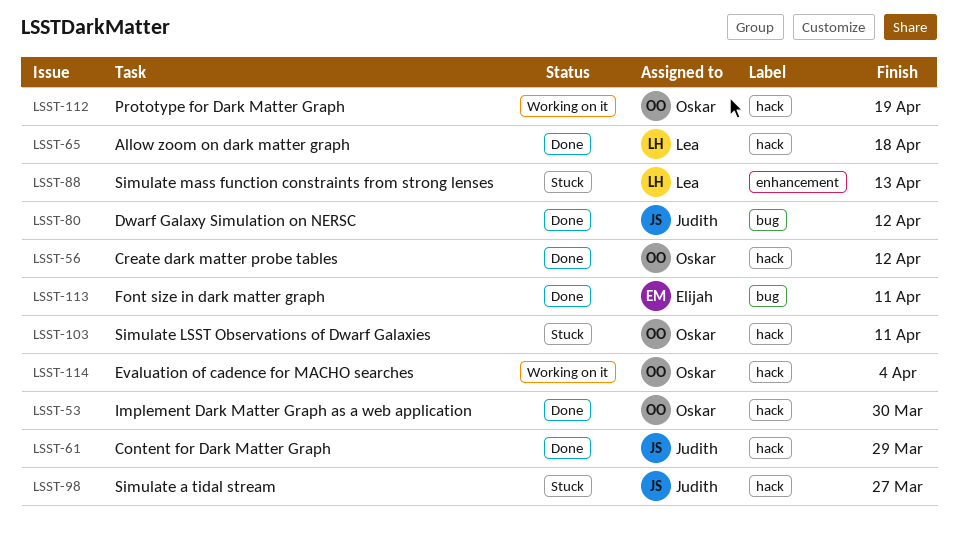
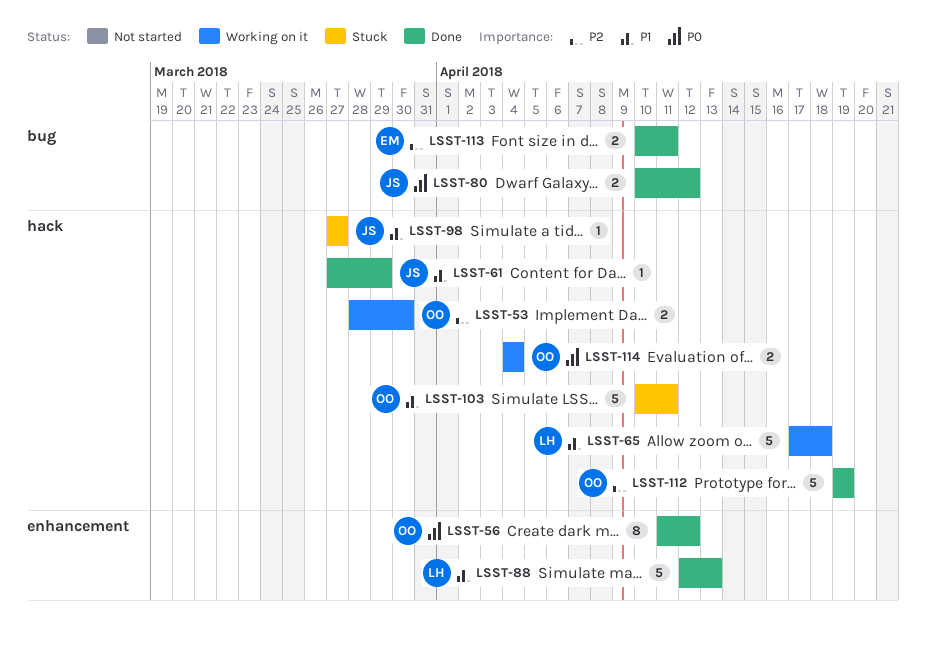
LSST-53, status: Done -> Working on it
LSST-56, label: hack -> enhancement
LSST-65, status: Done -> Working on it
LSST-88, status: Stuck -> Done
LSST-112, status: Working on it -> Done

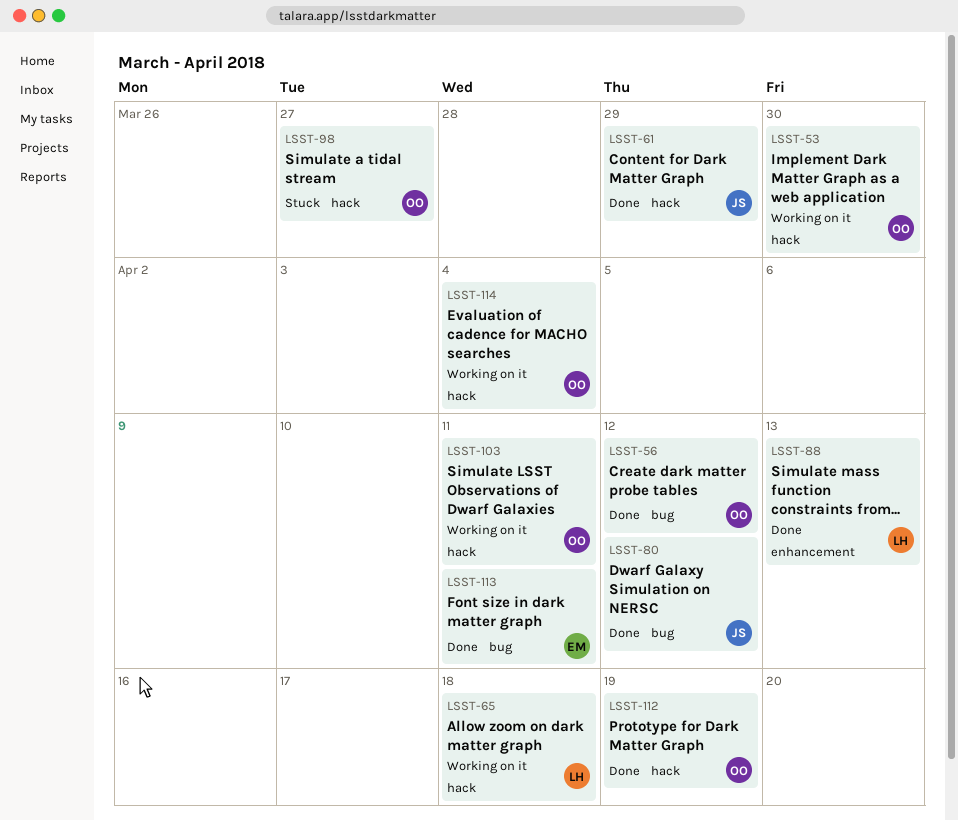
LSST-56, label: enhancement -> bug
LSST-98, owner: JS -> OO
LSST-103, status: Stuck -> Working on it

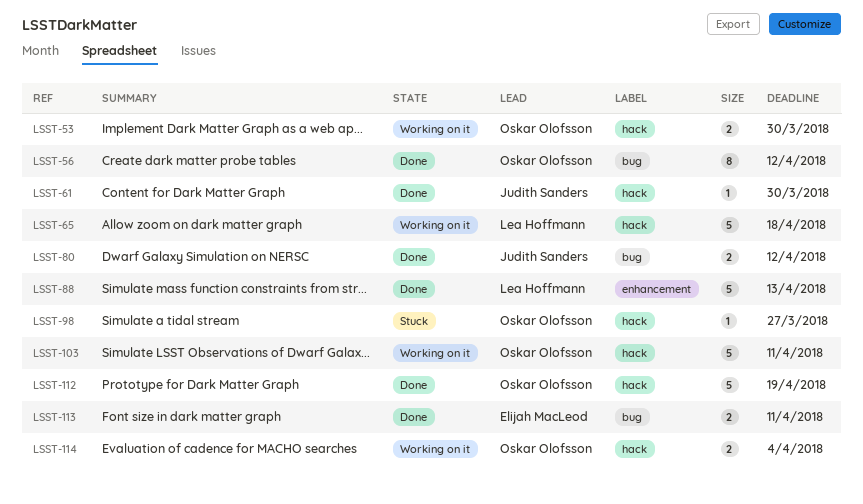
LSST-61, due: Mar 29 -> Mar 30

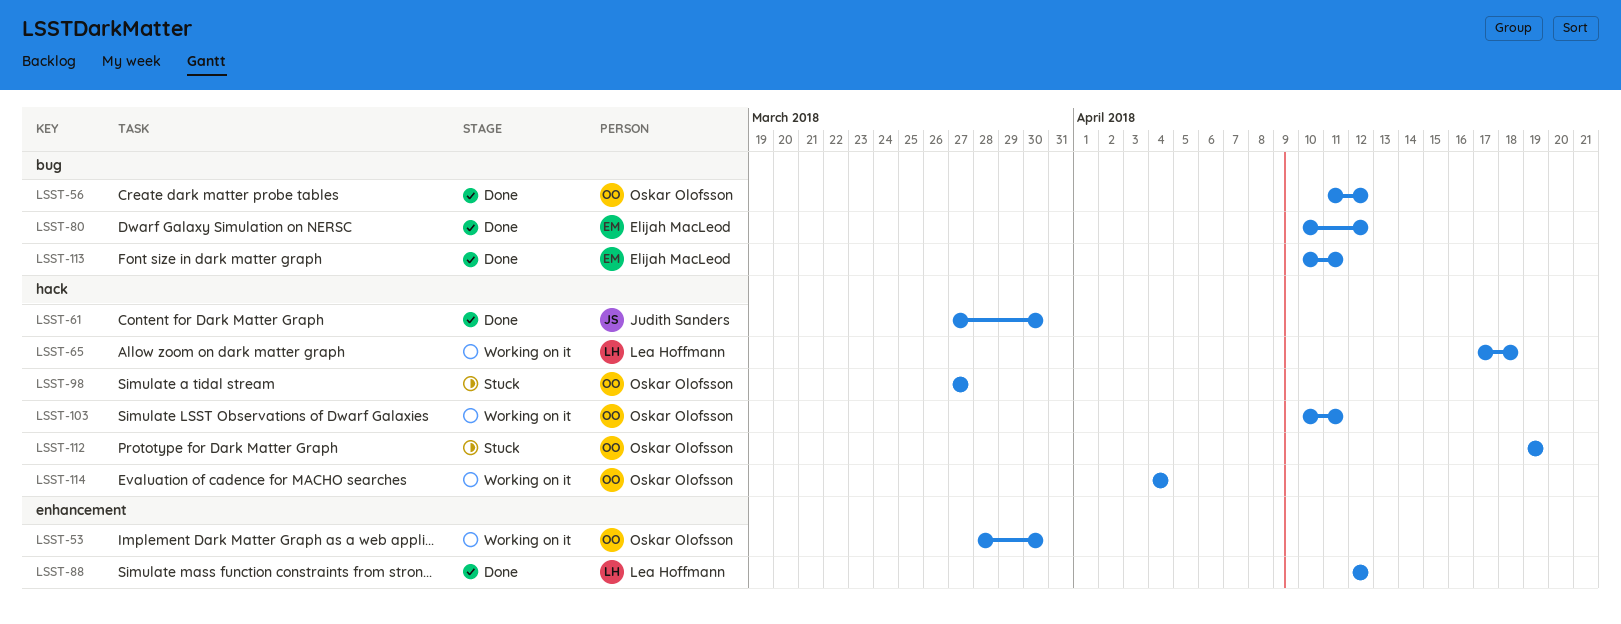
LSST-53, label: hack -> enhancement
LSST-80, owner: Judith Sanders -> Elijah MacLeod
LSST-88, due: Apr 13 -> Apr 12
LSST-112, status: Done -> Stuck

